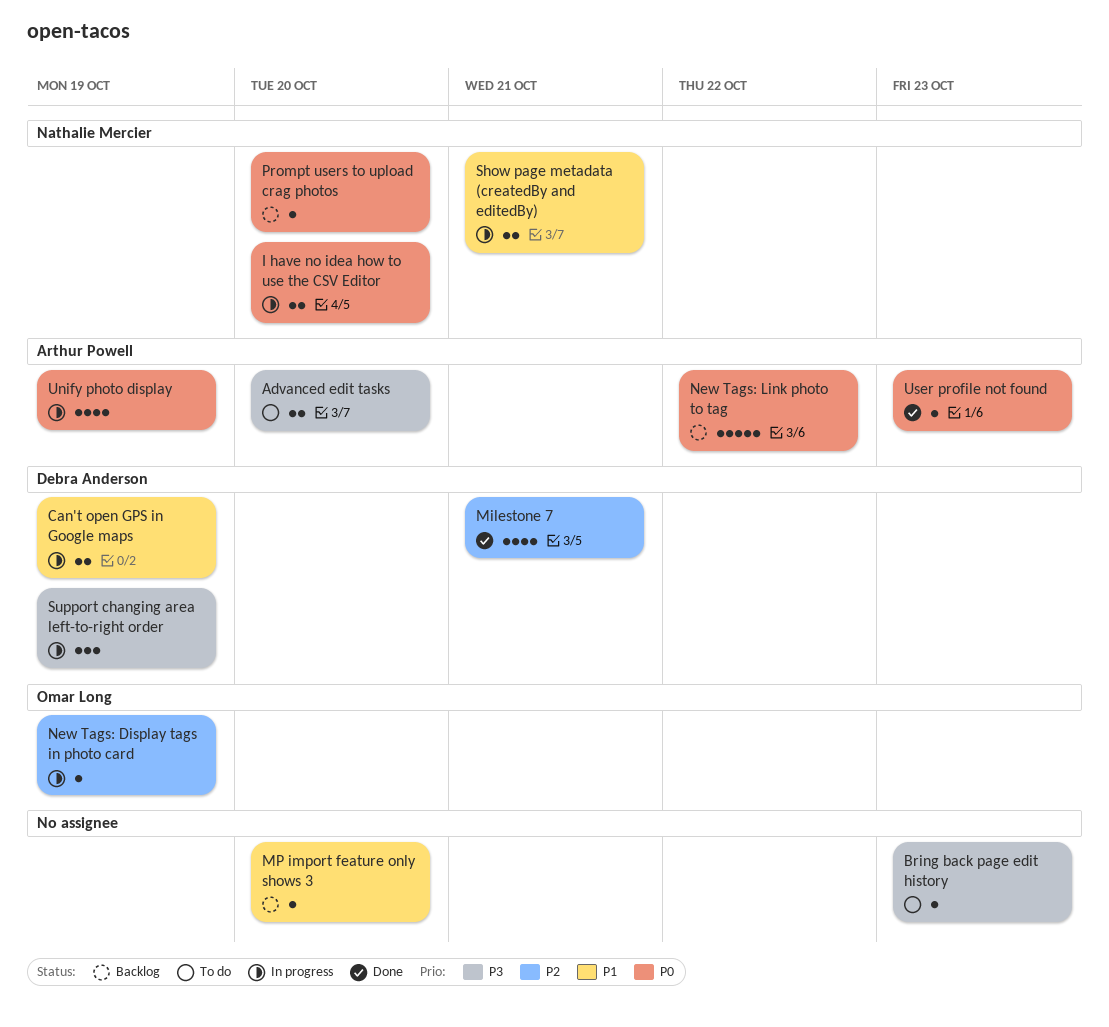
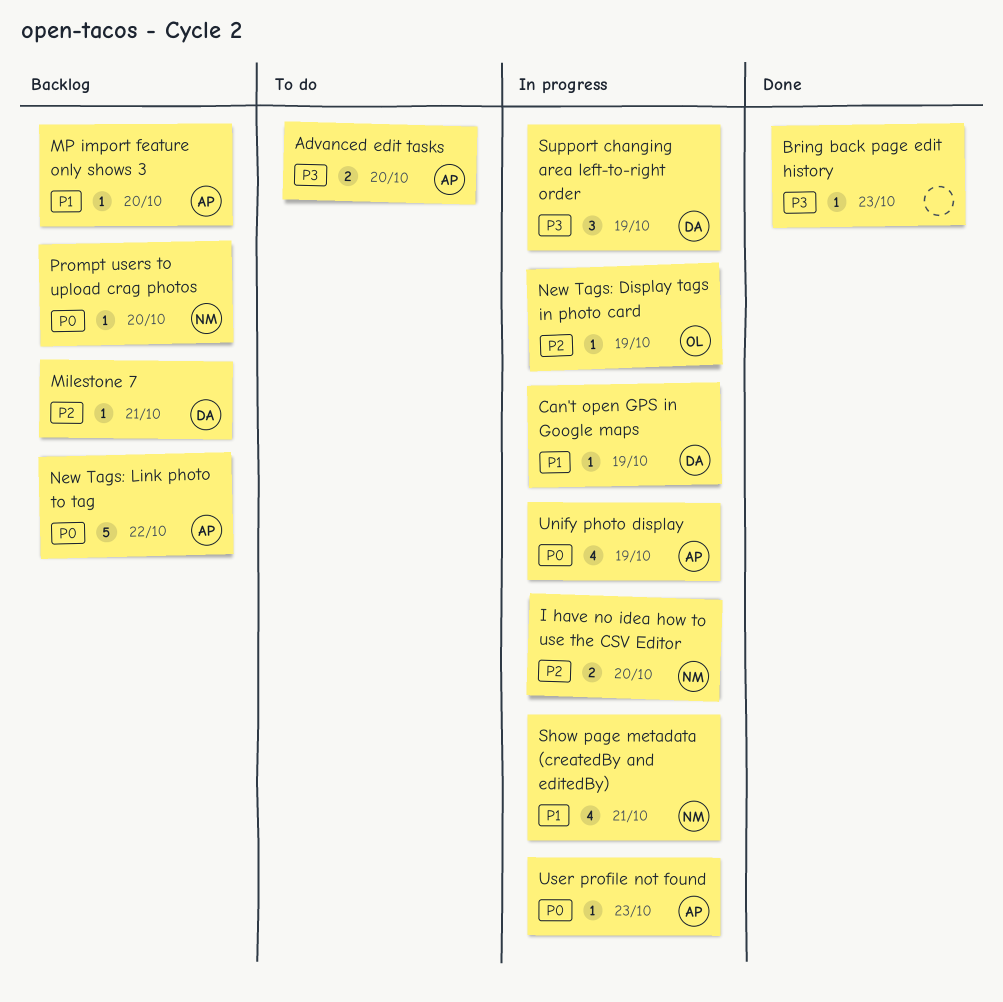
Bring back page edit history, status: To do -> Done
Can't open GPS in Google maps, estimate: 2 -> 1
I have no idea how to use the CSV Editor, priority: P0 -> P2
Milestone 7, status: Done -> Backlog
Milestone 7, estimate: 4 -> 1
MP import feature only shows 3, owner: none -> Arthur Powell
Show page metadata (createdBy and editedBy), estimate: 2 -> 4
User profile not found, status: Done -> In progress

